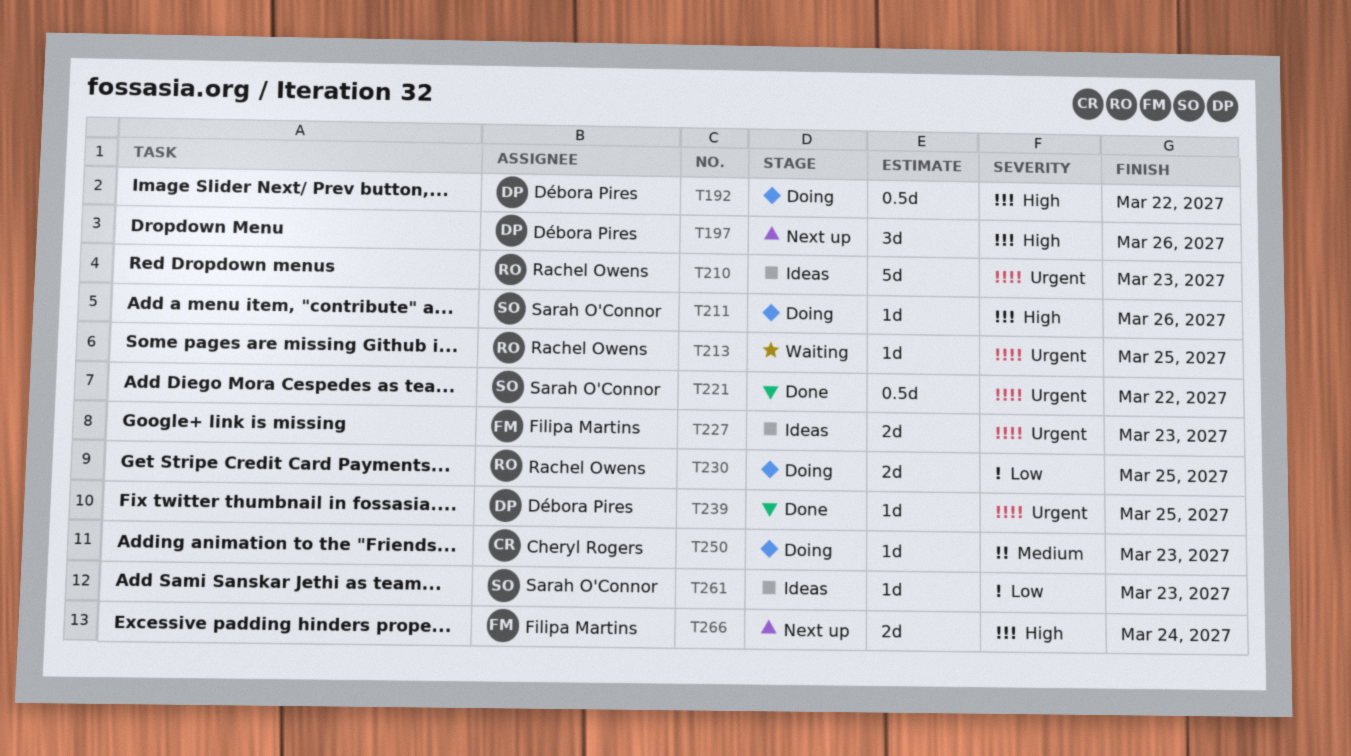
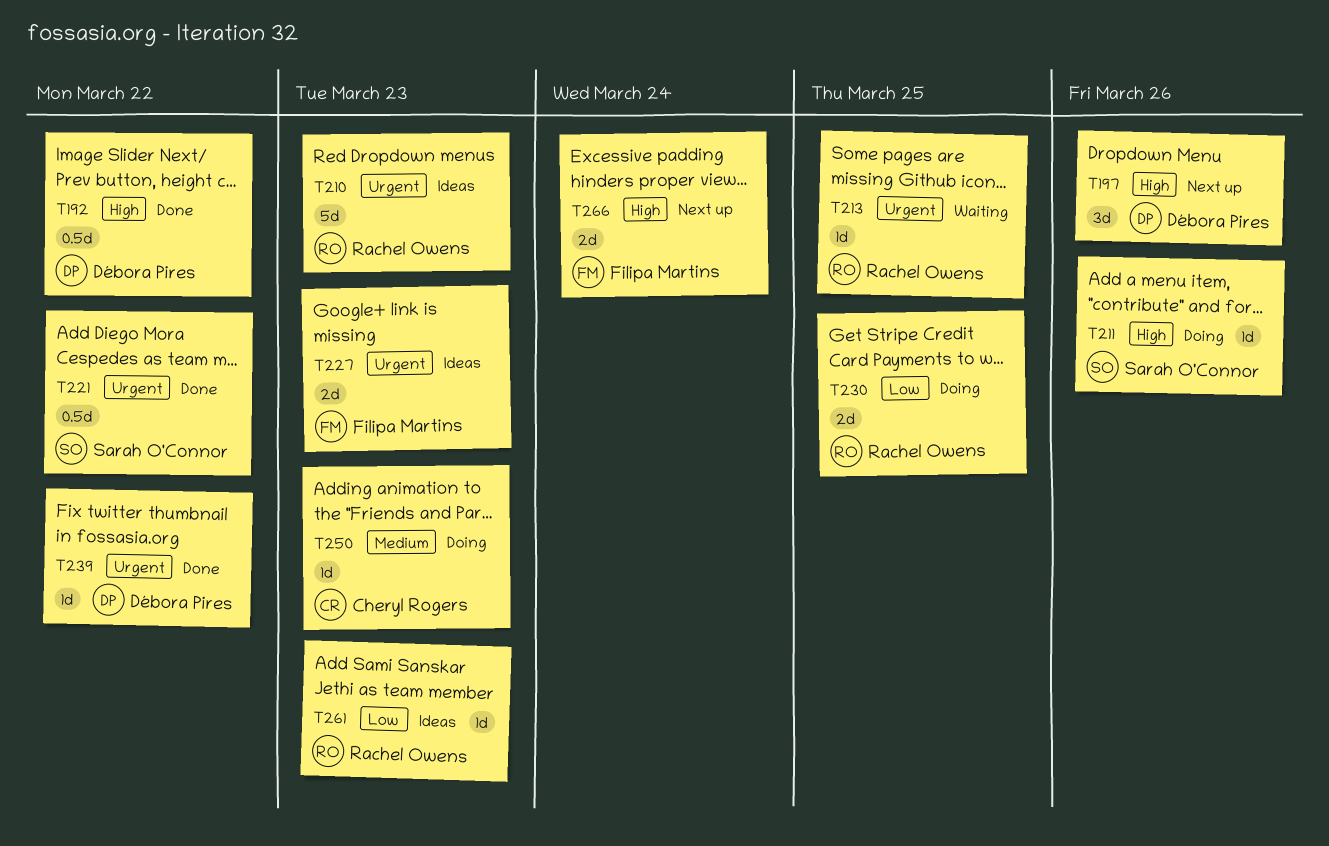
T192, status: Doing -> Done
T239, due: Mar 25 -> Mar 22
T261, owner: Sarah O'Connor -> Rachel Owens

